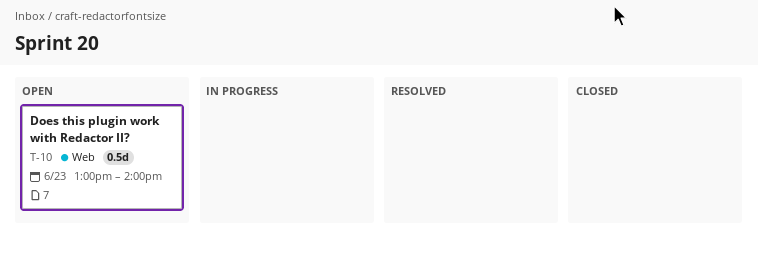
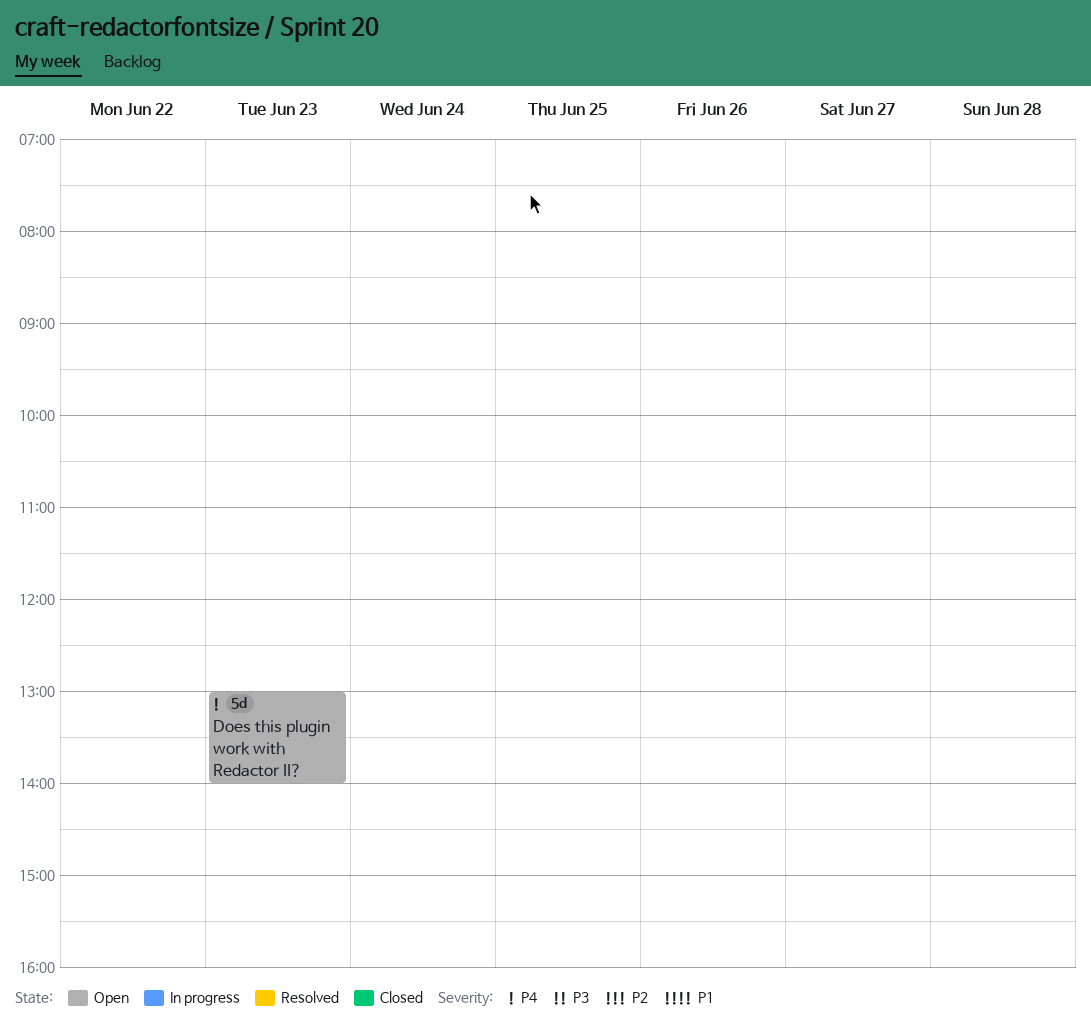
Does this plugin work with Redactor II?, estimate: 0.5d -> 5d

